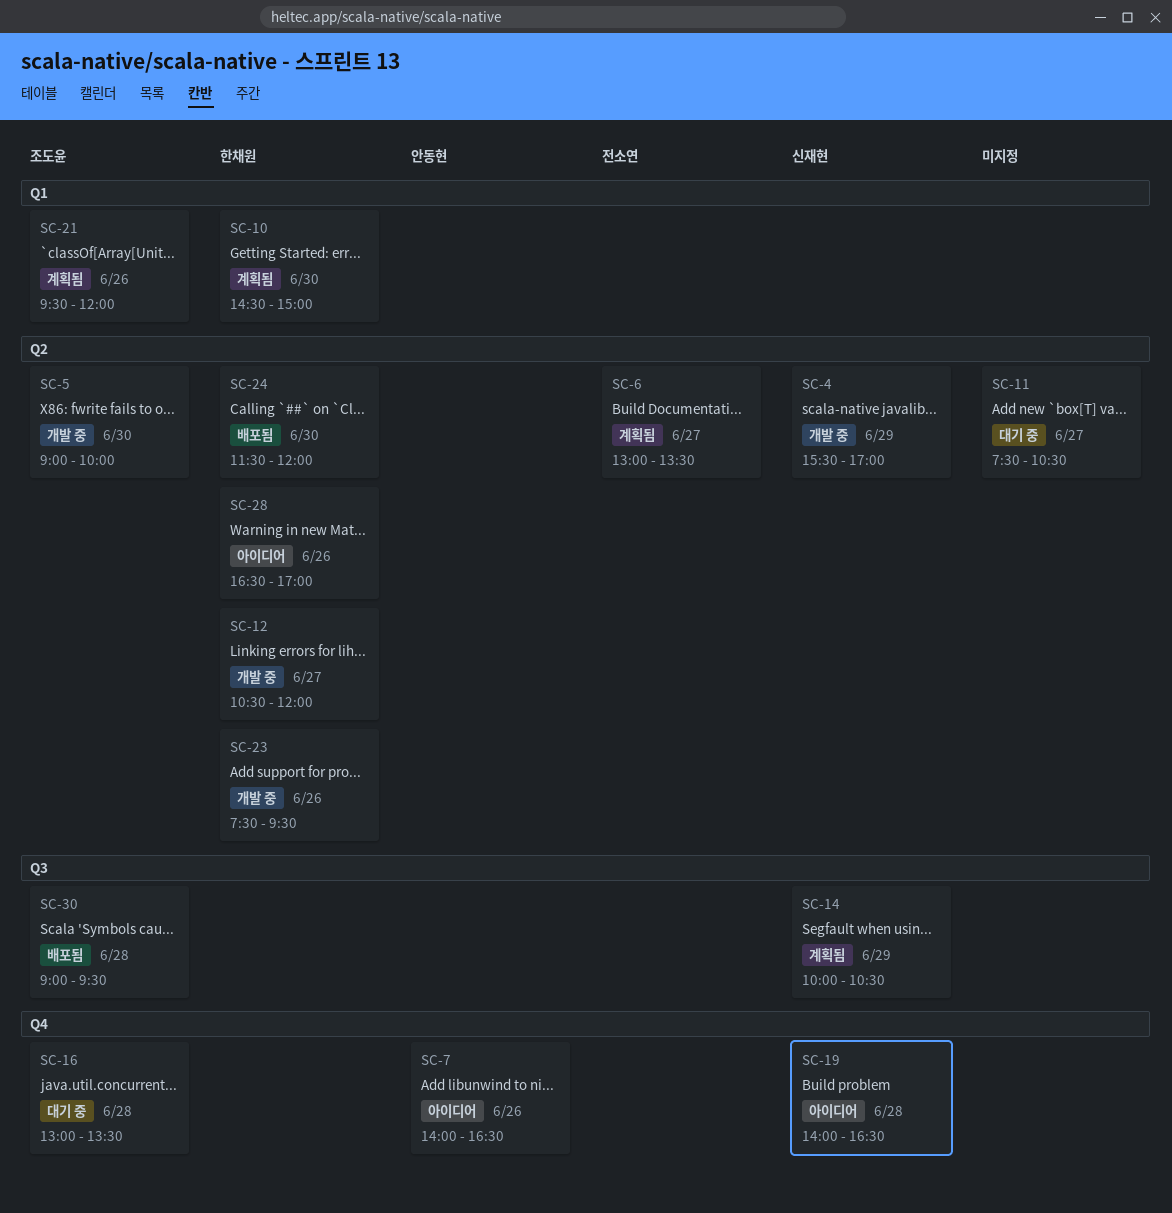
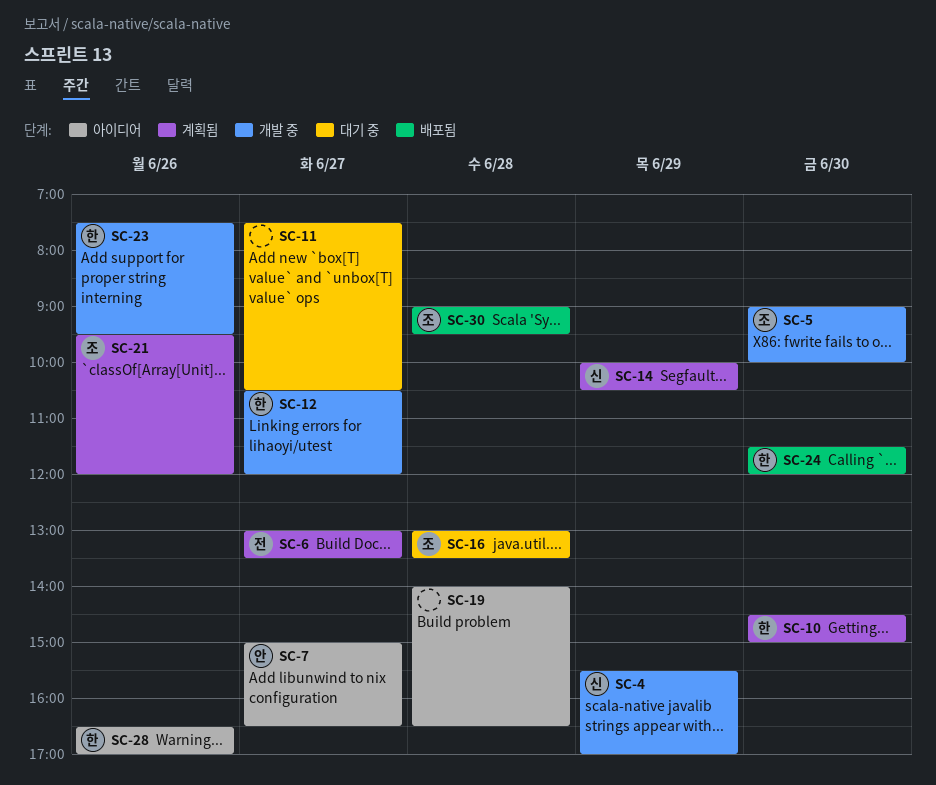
SC-7, day: Jun 26 -> Jun 27
SC-7, begins: 14:00 -> 15:00
SC-19, owner: 신재현 -> none

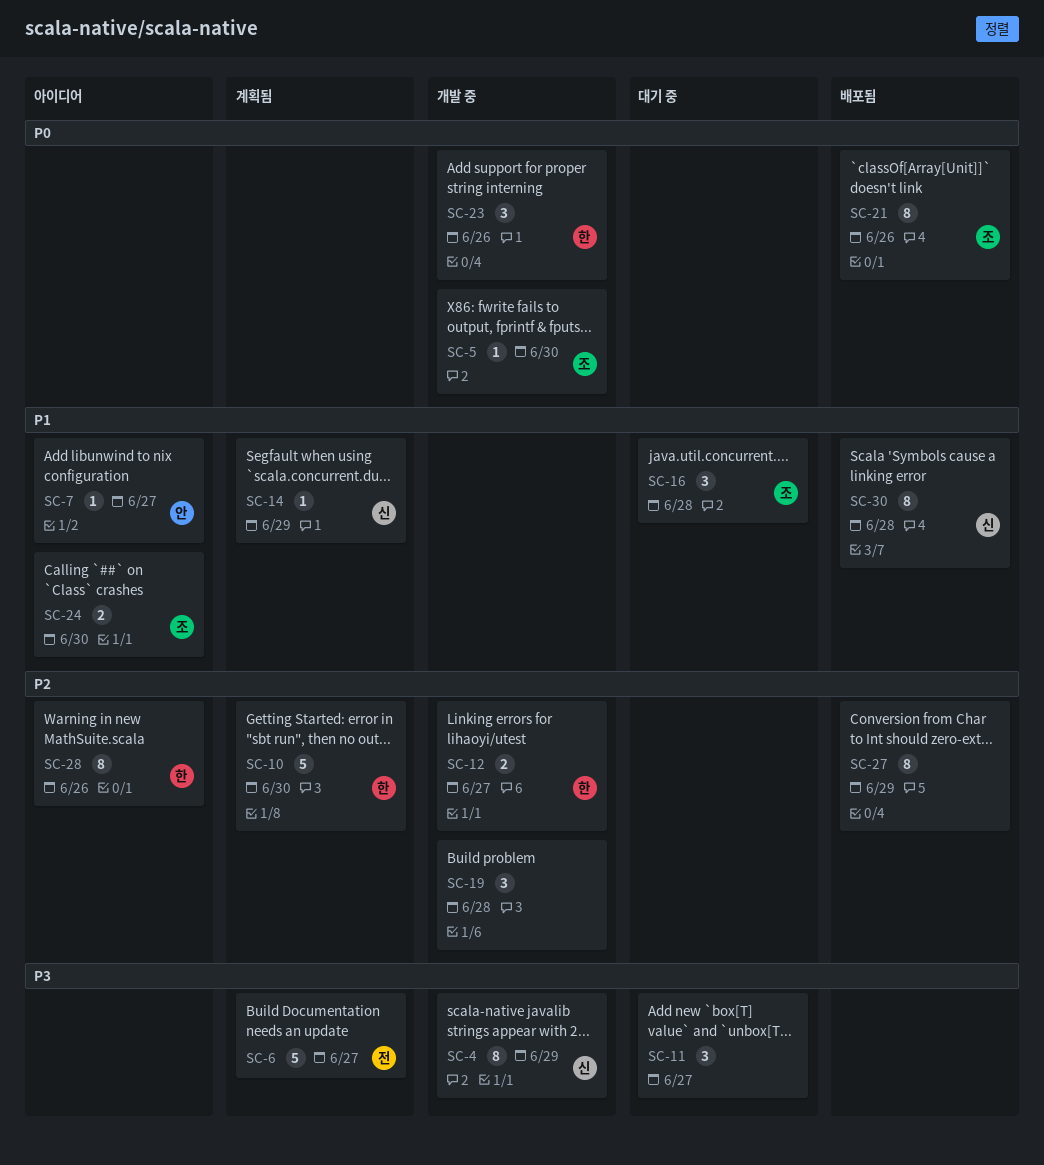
SC-19, status: 아이디어 -> 개발 중
SC-21, status: 계획됨 -> 배포됨
SC-24, status: 배포됨 -> 아이디어
SC-24, owner: 한 -> 조
SC-27: none -> present
SC-30, owner: 조 -> 신

